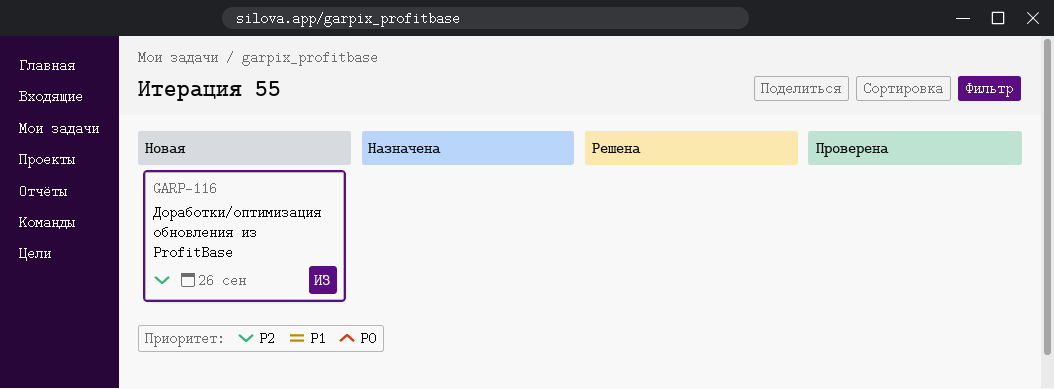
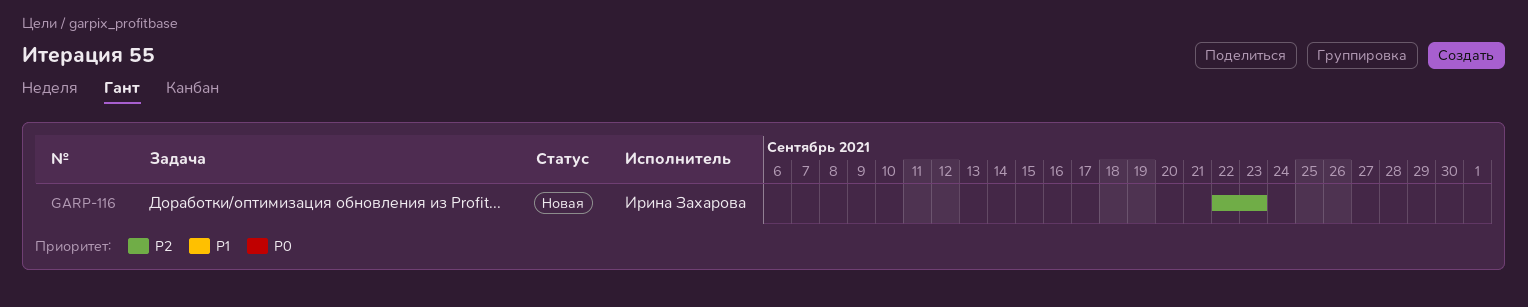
GARP-116, due: Sep 26 -> Sep 23

